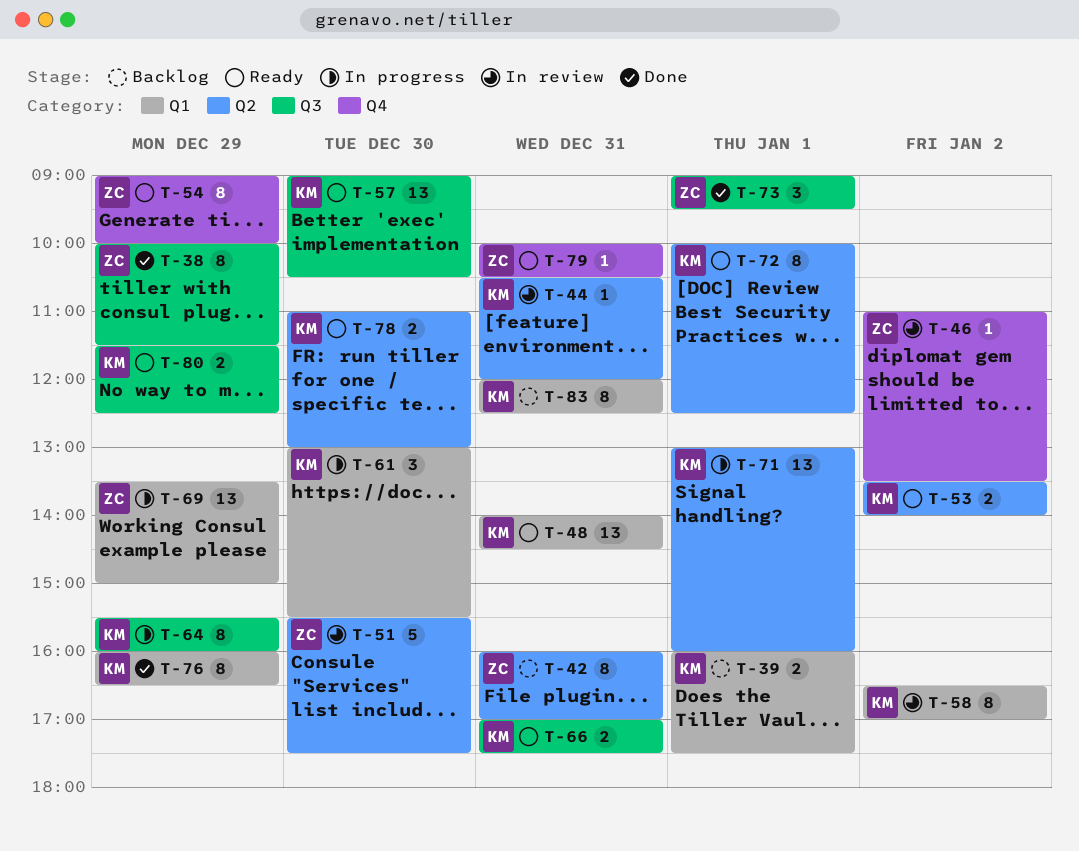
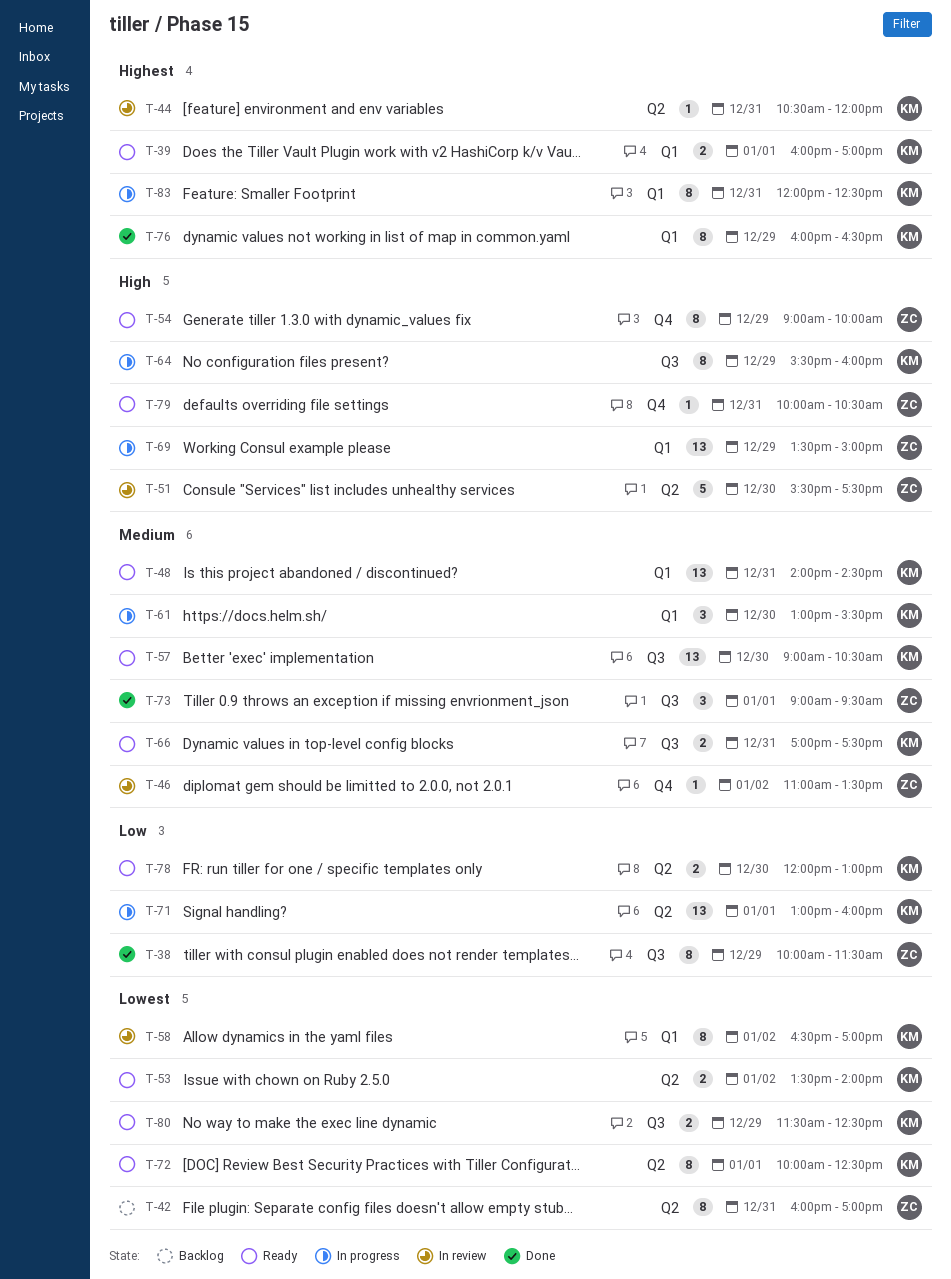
T-39, status: Backlog -> Ready
T-39, ends: 17:30 -> 17:00
T-78, begins: 11:00 -> 12:00
T-83, status: Backlog -> In progress

